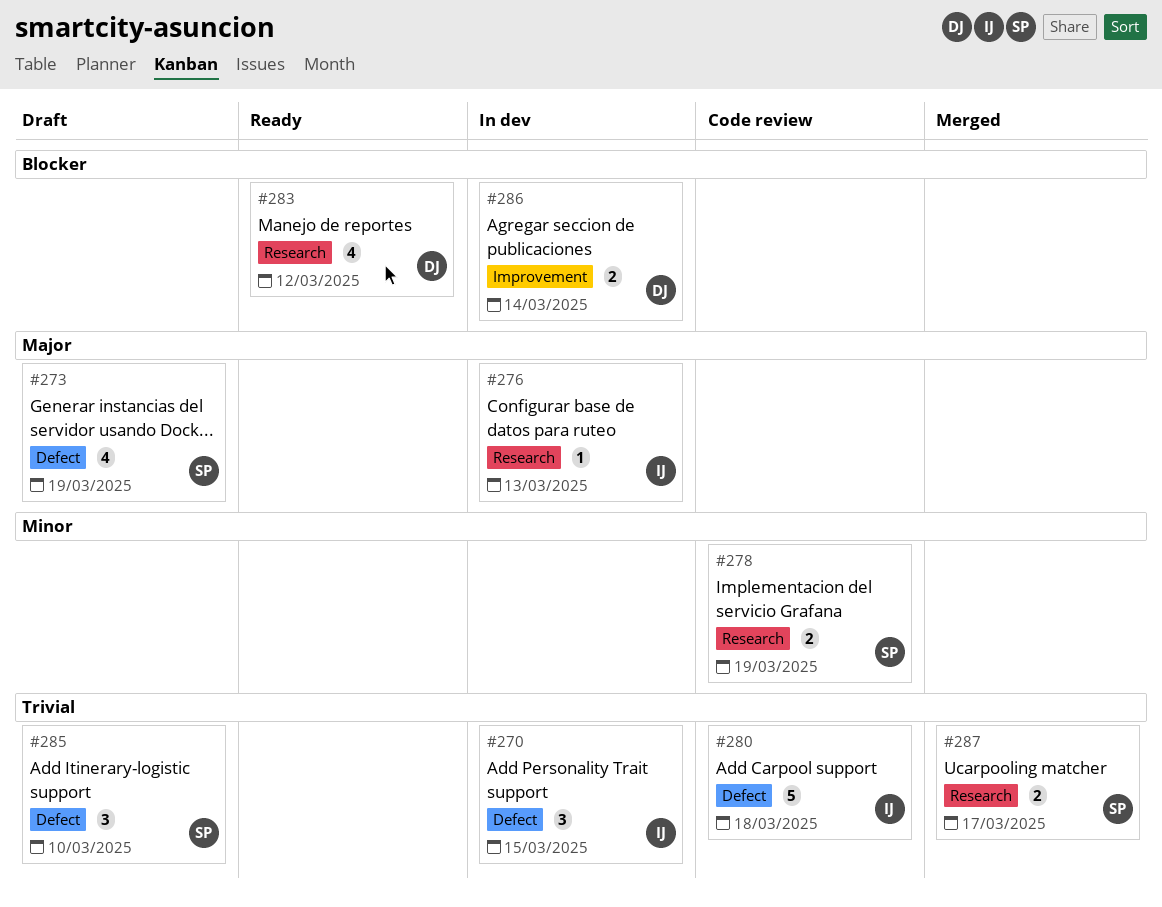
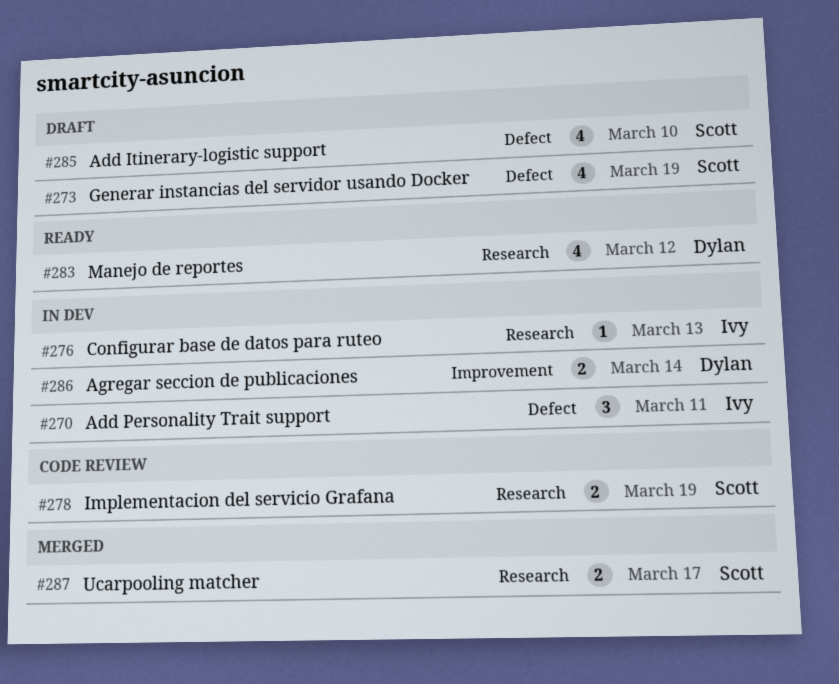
#270, due: Mar 15 -> Mar 11
#280: present -> none
#285, estimate: 3 -> 4

